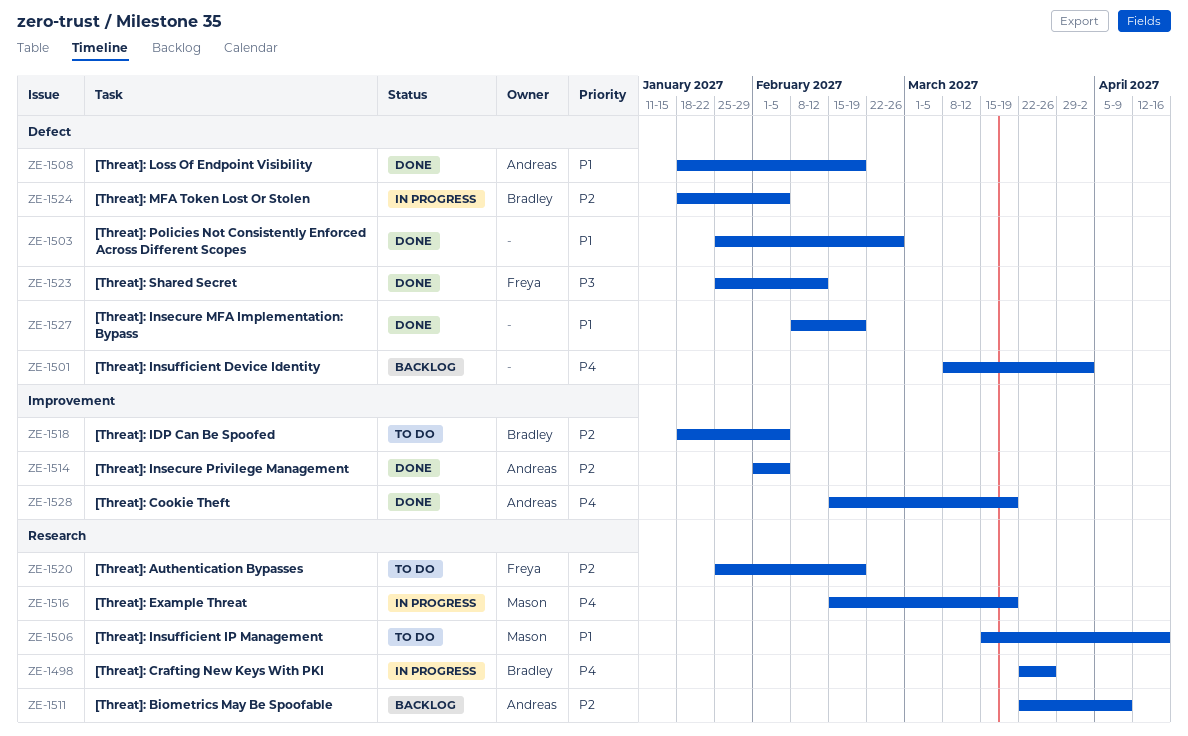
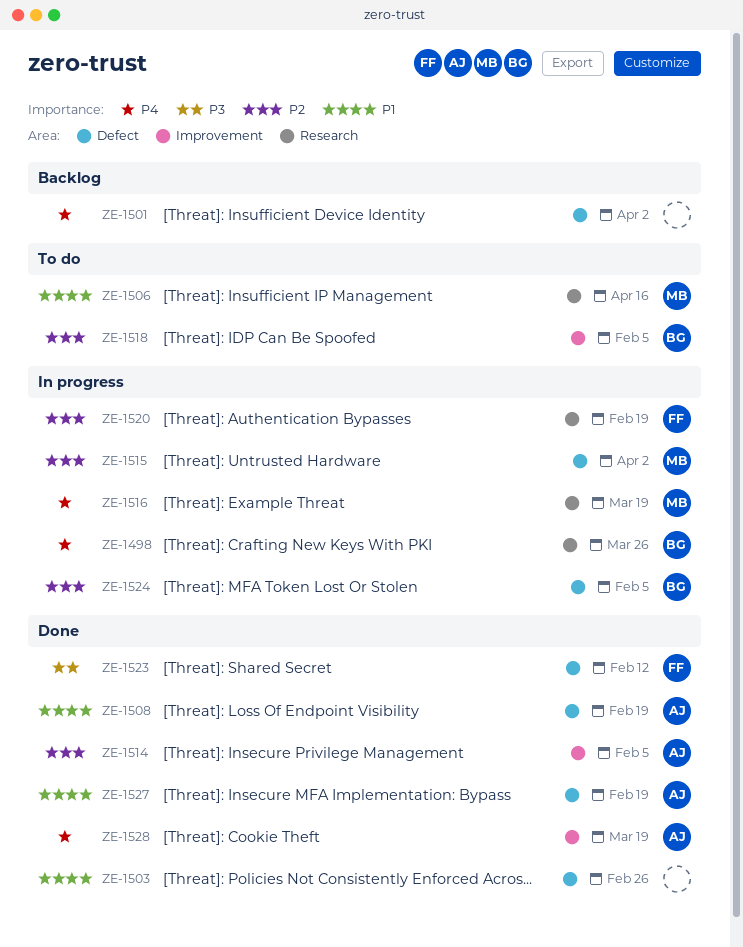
ZE-1511: present -> none
ZE-1515: none -> present
ZE-1520, status: To do -> In progress
ZE-1527, owner: none -> Andreas

